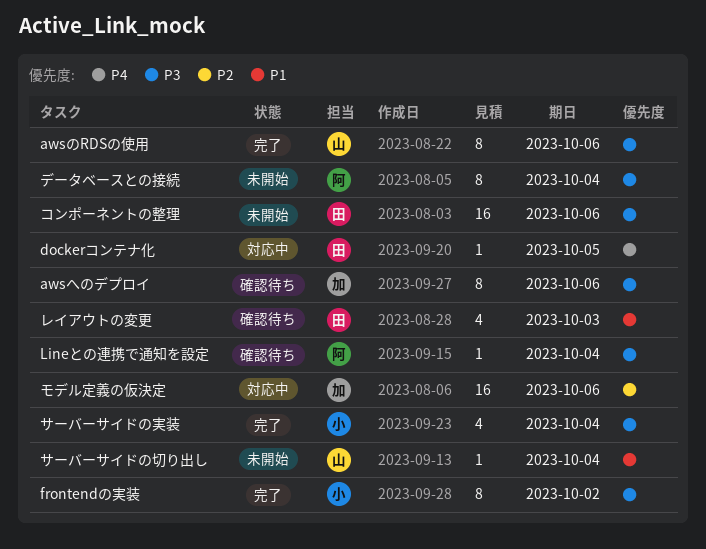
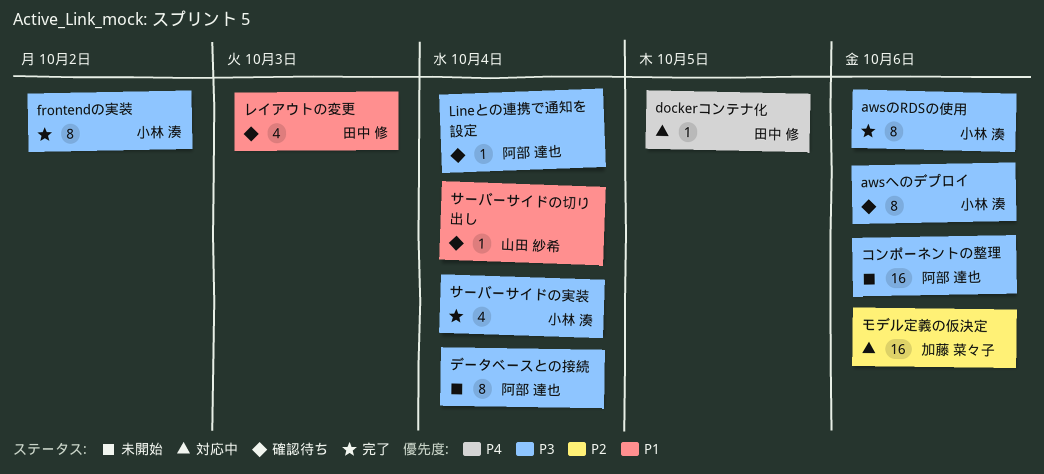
awsのRDSの使用, owner: 山田 紗希 -> 小林 湊
awsへのデプロイ, owner: 加藤 菜々子 -> 小林 湊
コンポーネントの整理, owner: 田中 修 -> 阿部 達也
サーバーサイドの切り出し, status: 未開始 -> 確認待ち

